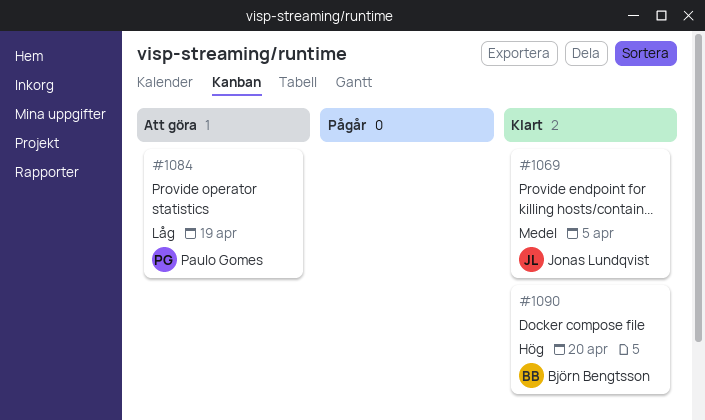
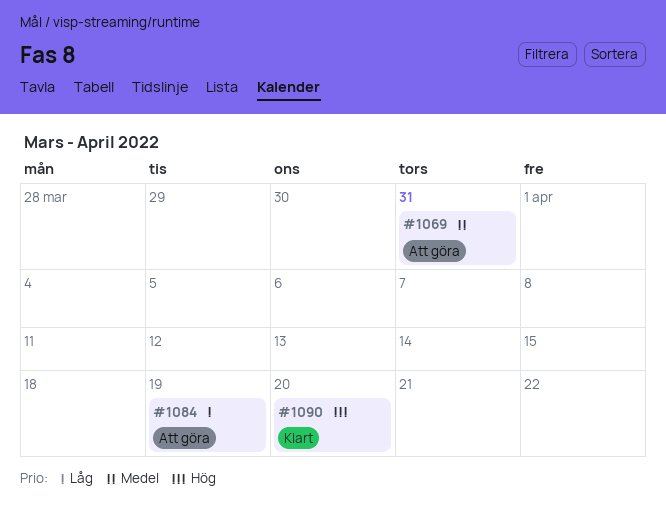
#1069, status: Klart -> Att göra
#1069, due: Apr 5 -> Mar 31

